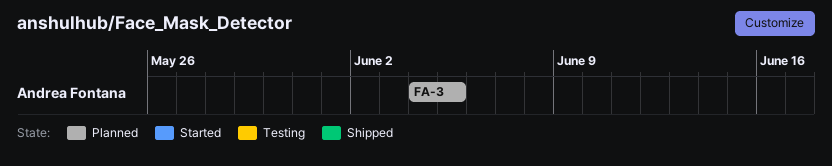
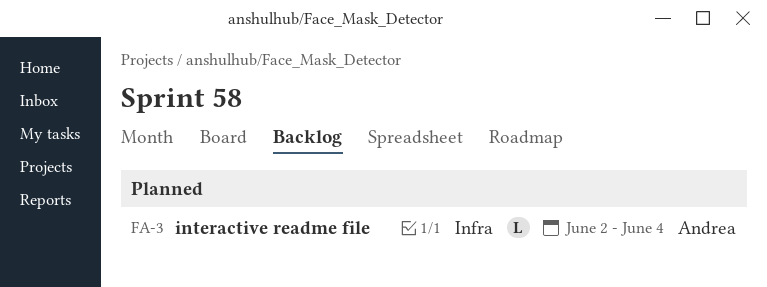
FA-3, start: Jun 4 -> Jun 2
FA-3, due: Jun 5 -> Jun 4

